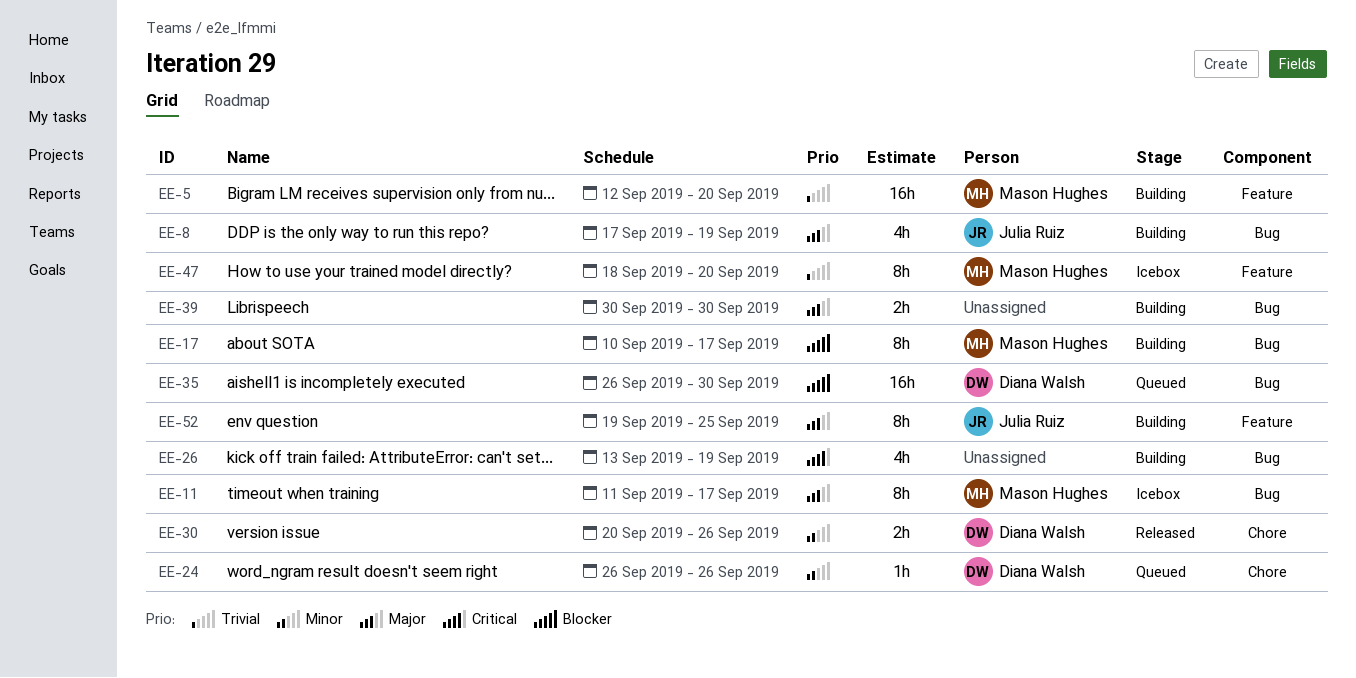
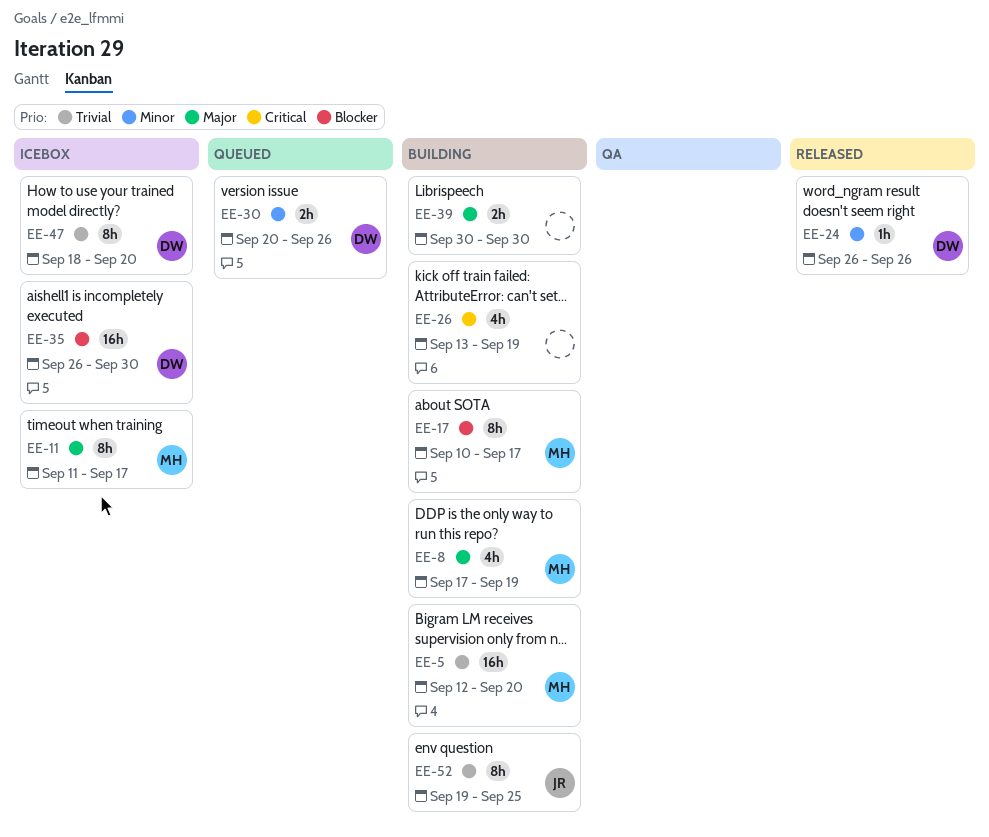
EE-8, owner: Julia Ruiz -> Mason Hughes
EE-24, status: Queued -> Released
EE-30, status: Released -> Queued
EE-35, status: Queued -> Icebox
EE-47, owner: Mason Hughes -> Diana Walsh
EE-52, priority: Major -> Trivial

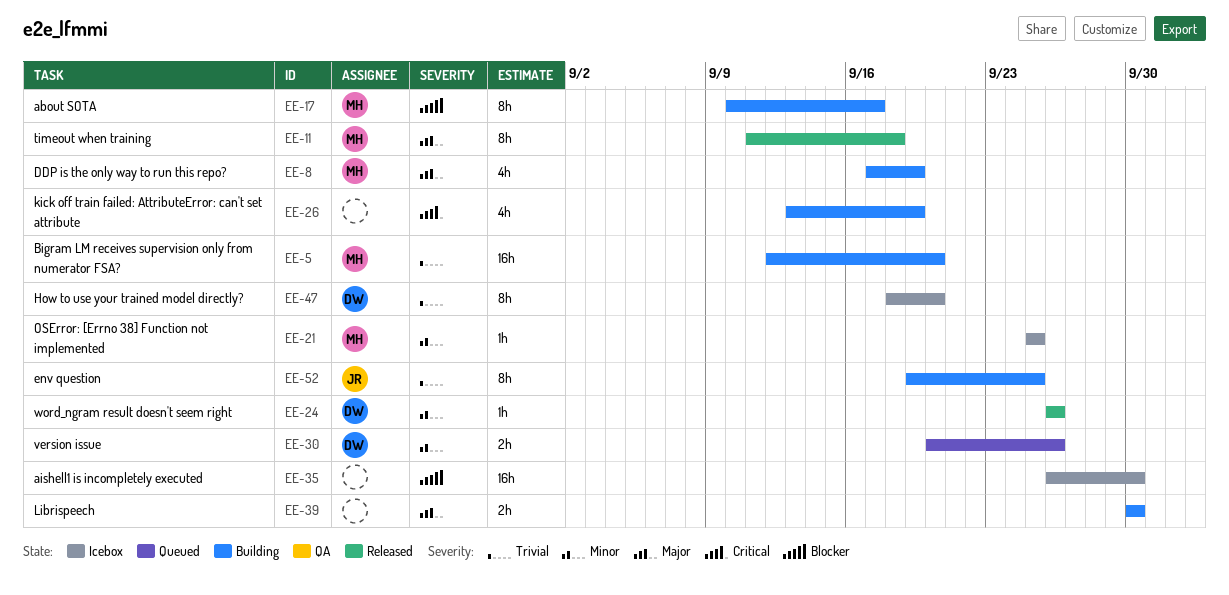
EE-11, status: Icebox -> Released
EE-11, due: Sep 17 -> Sep 18
EE-21: none -> present
EE-35, owner: DW -> none

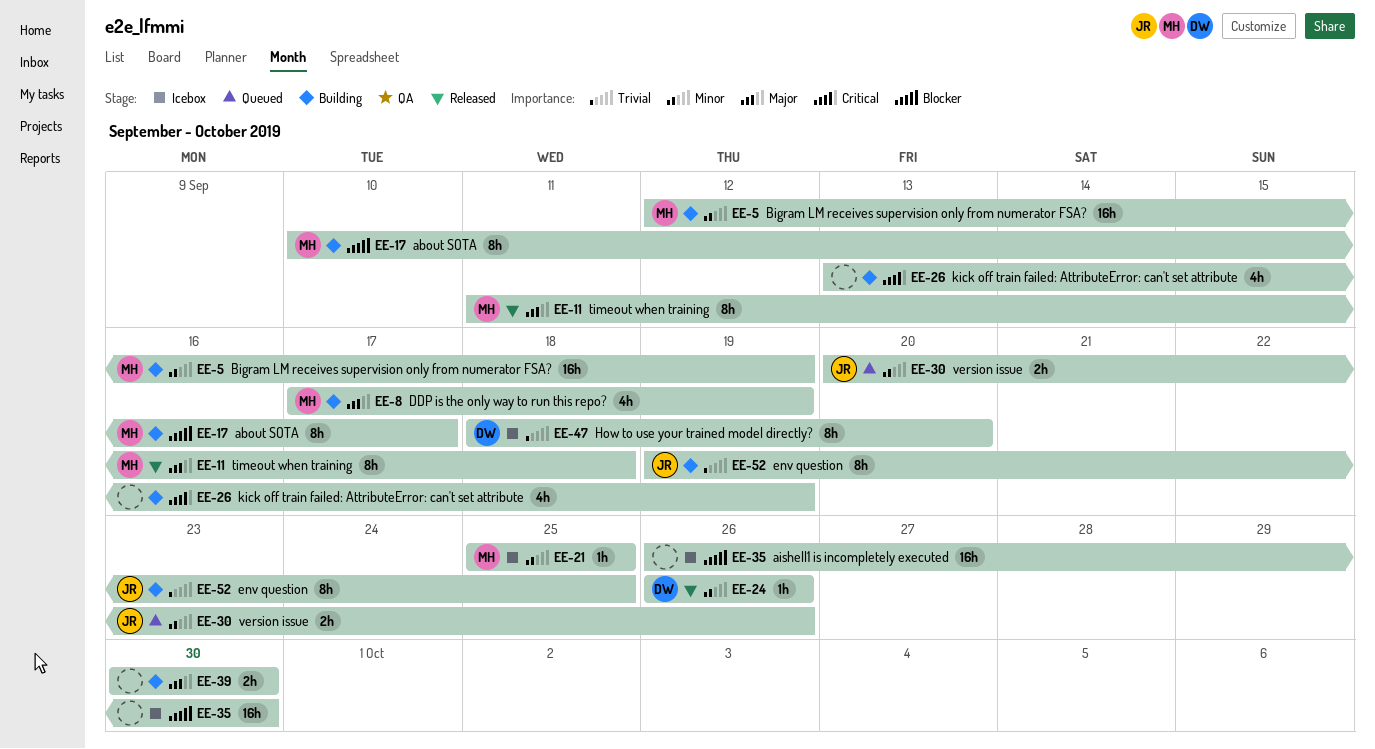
EE-5, priority: Trivial -> Minor
EE-5, due: Sep 20 -> Sep 19
EE-30, owner: DW -> JR

